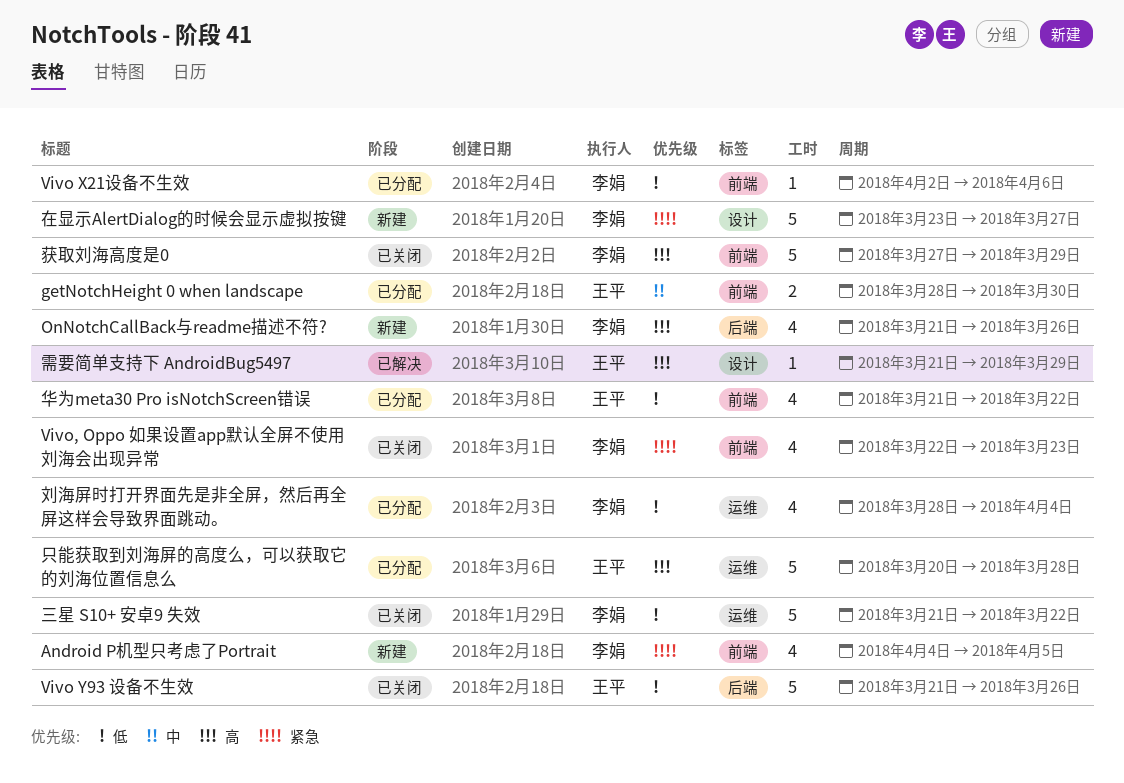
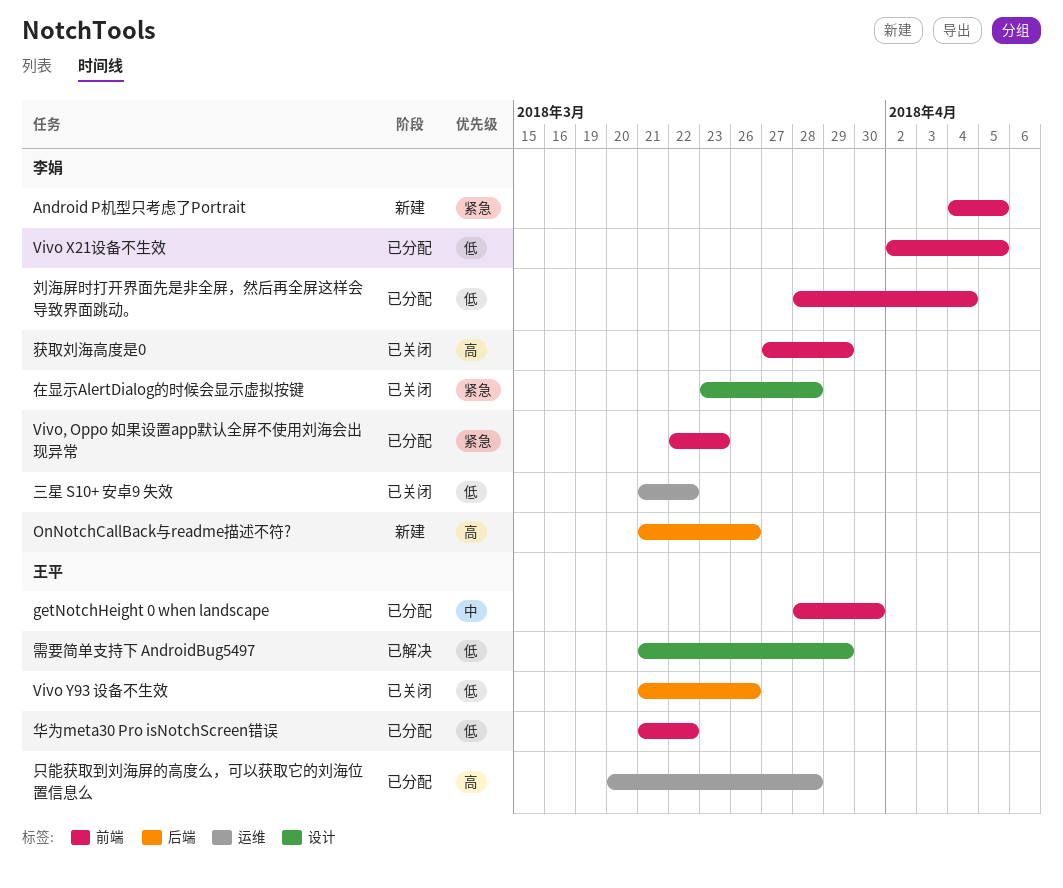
Vivo X21设备不生效, due: Apr 6 -> Apr 5
Vivo, Oppo 如果设置app默认全屏不使用刘海会出现异常, status: 已关闭 -> 已分配
刘海屏时打开界面先是非全屏，然后再全屏这样会导致界面跳动。, label: 运维 -> 前端
在显示AlertDialog的时候会显示虚拟按键, status: 新建 -> 已关闭
在显示AlertDialog的时候会显示虚拟按键, due: Mar 27 -> Mar 28
需要简单支持下 AndroidBug5497, priority: 高 -> 低

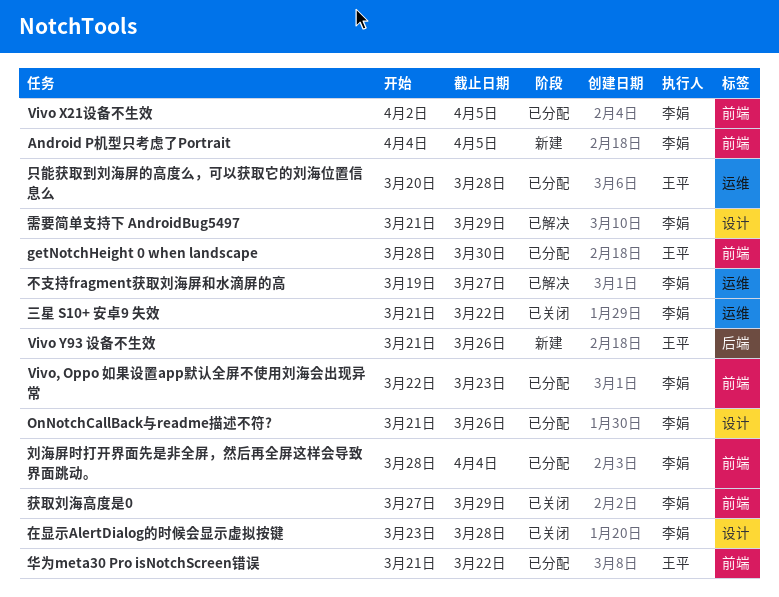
OnNotchCallBack与readme描述不符?, status: 新建 -> 已分配
OnNotchCallBack与readme描述不符?, label: 后端 -> 设计
Vivo Y93 设备不生效, status: 已关闭 -> 新建
不支持fragment获取刘海屏和水滴屏的高: none -> present
需要简单支持下 AndroidBug5497, owner: 王平 -> 李娟

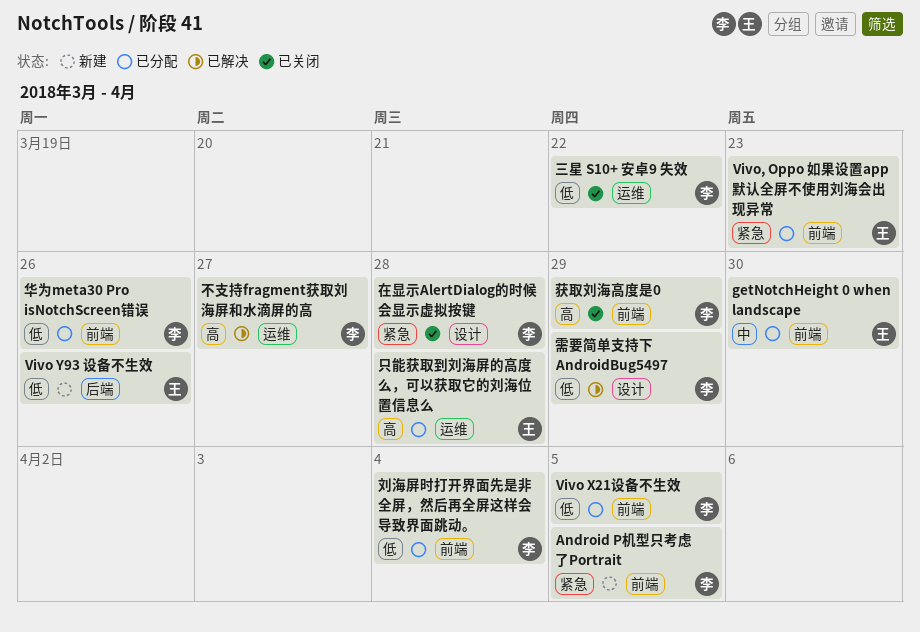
OnNotchCallBack与readme描述不符?: present -> none
Vivo, Oppo 如果设置app默认全屏不使用刘海会出现异常, owner: 李娟 -> 王平
华为meta30 Pro isNotchScreen错误, owner: 王平 -> 李娟
华为meta30 Pro isNotchScreen错误, due: Mar 22 -> Mar 26

